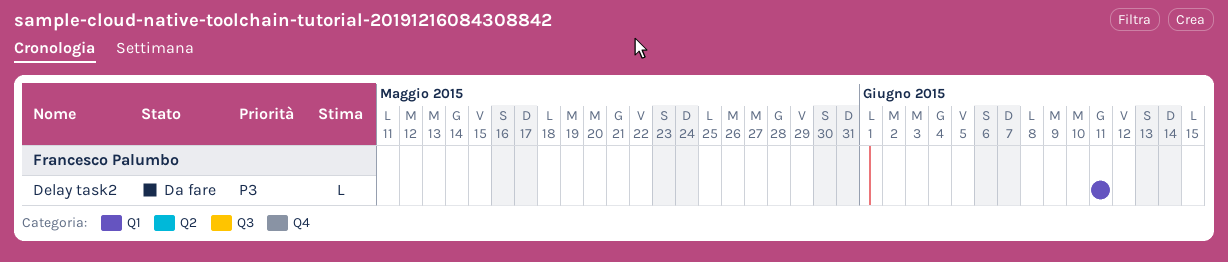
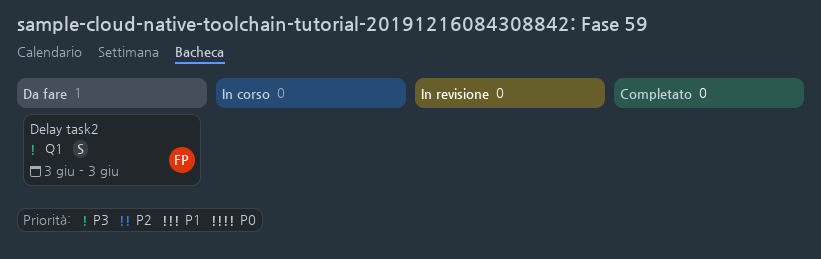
Delay task2, estimate: L -> S
Delay task2, start: Jun 11 -> Jun 3
Delay task2, due: Jun 11 -> Jun 3

